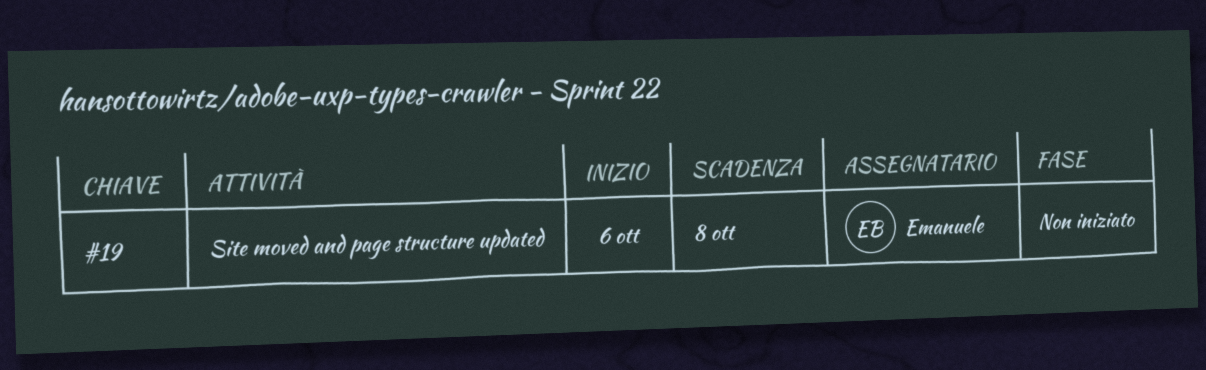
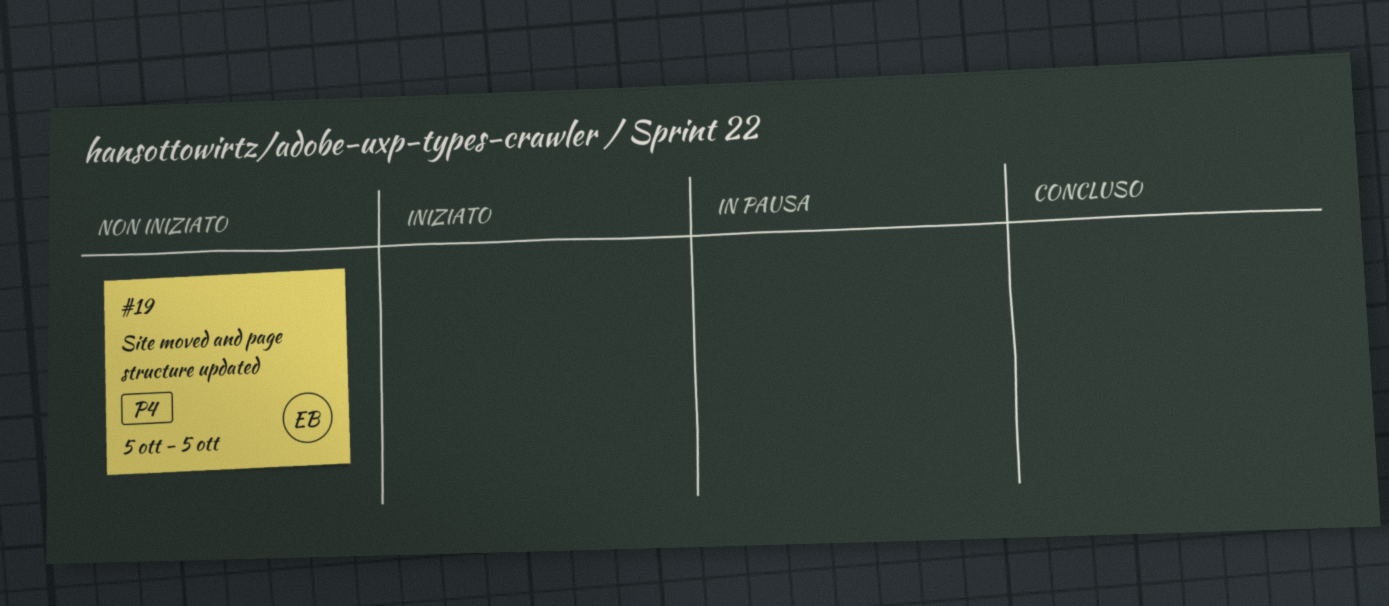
#19, start: Oct 6 -> Oct 5
#19, due: Oct 8 -> Oct 5

